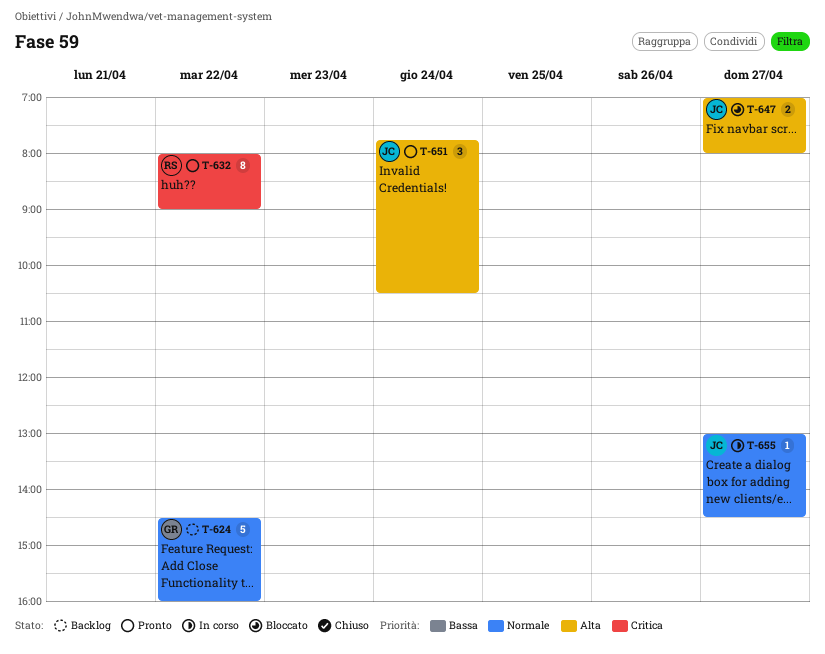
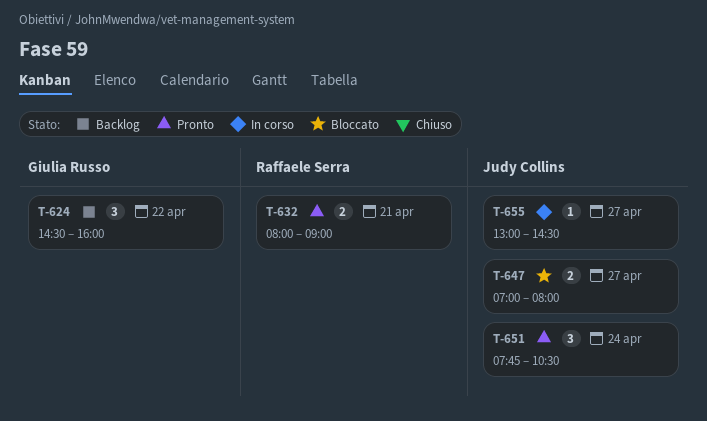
T-624, estimate: 5 -> 3
T-632, estimate: 8 -> 2
T-632, day: Apr 22 -> Apr 21

